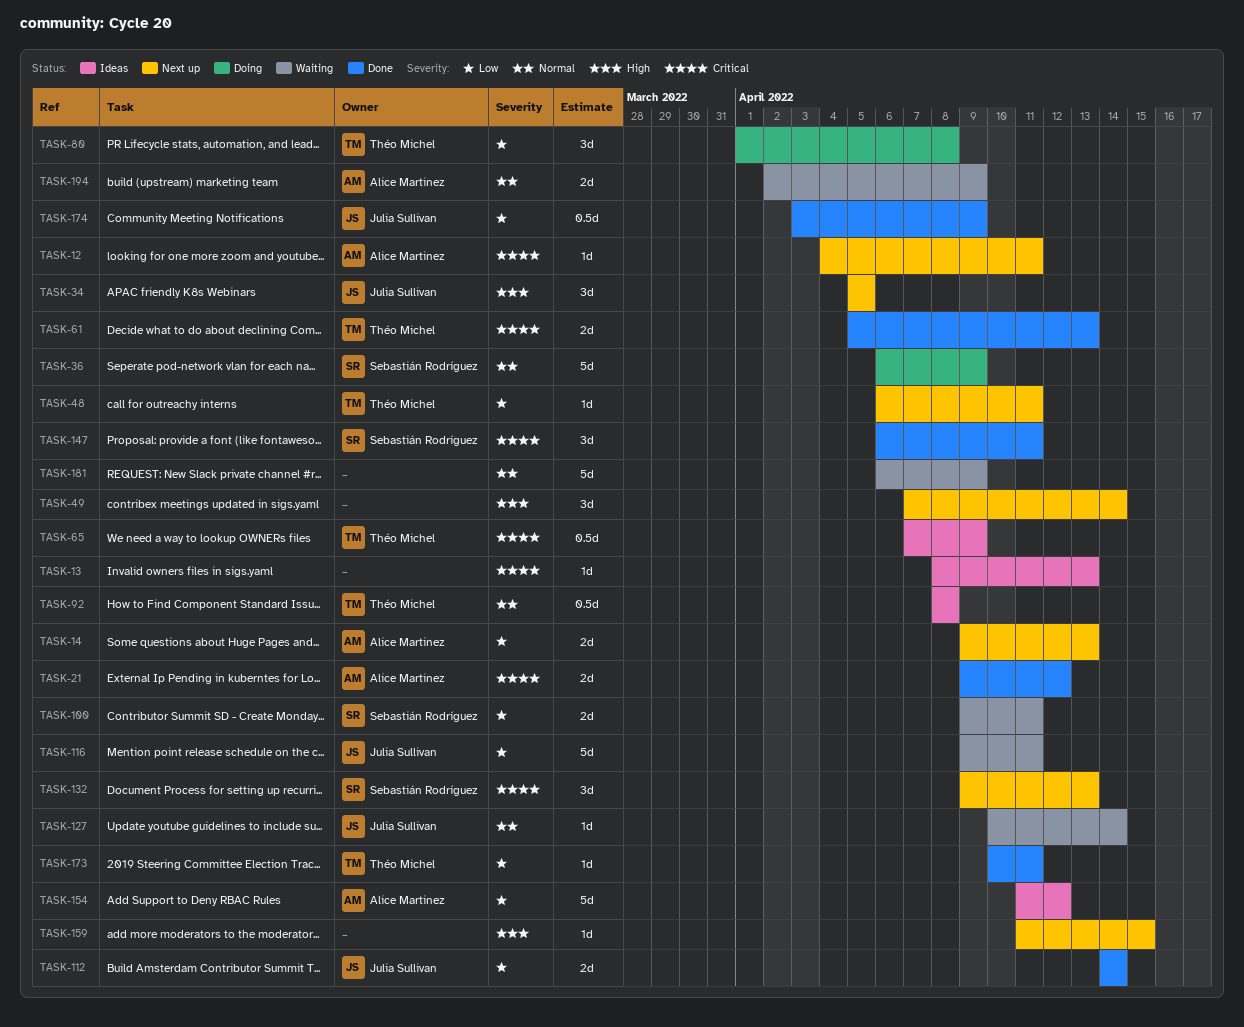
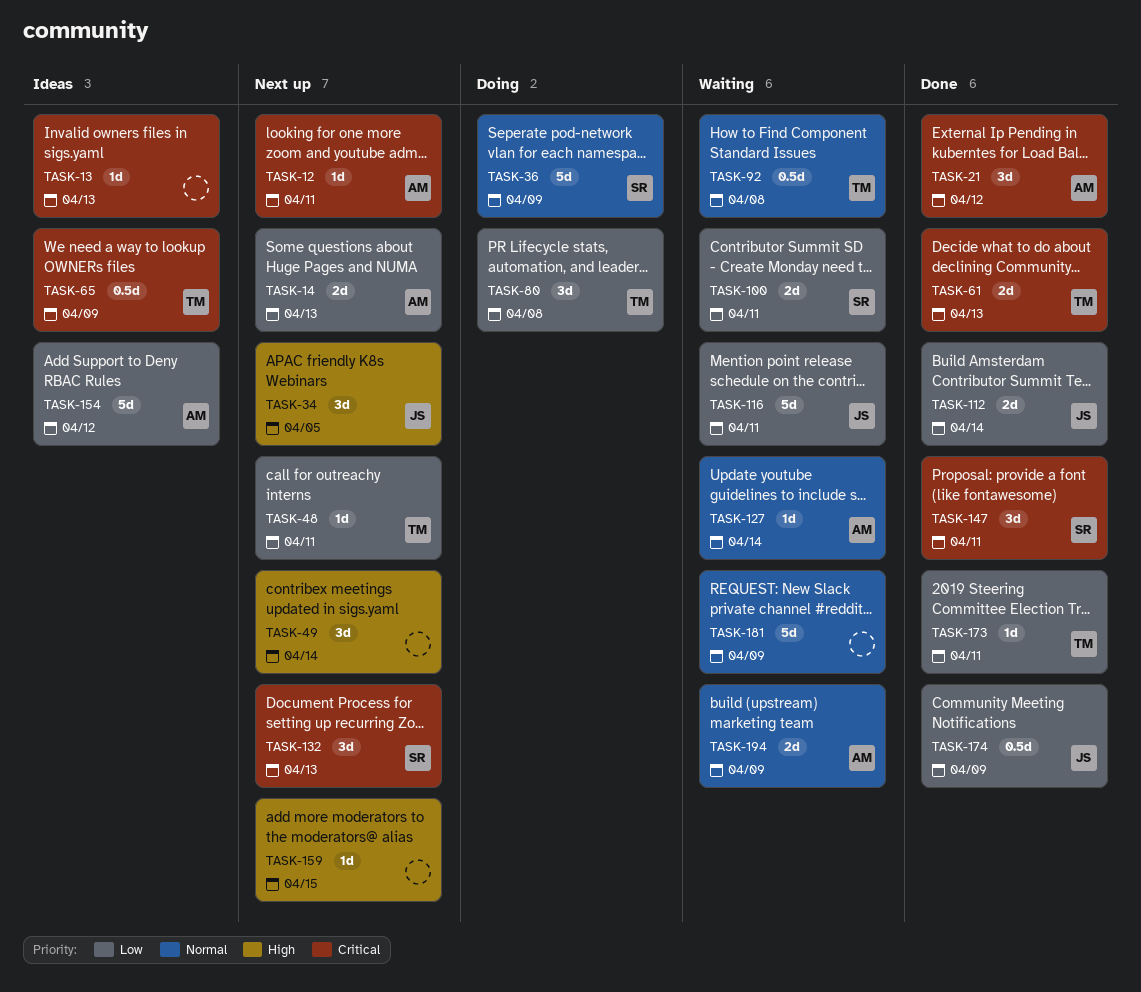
TASK-21, estimate: 2d -> 3d
TASK-92, status: Ideas -> Waiting
TASK-127, owner: Julia Sullivan -> Alice Martinez

